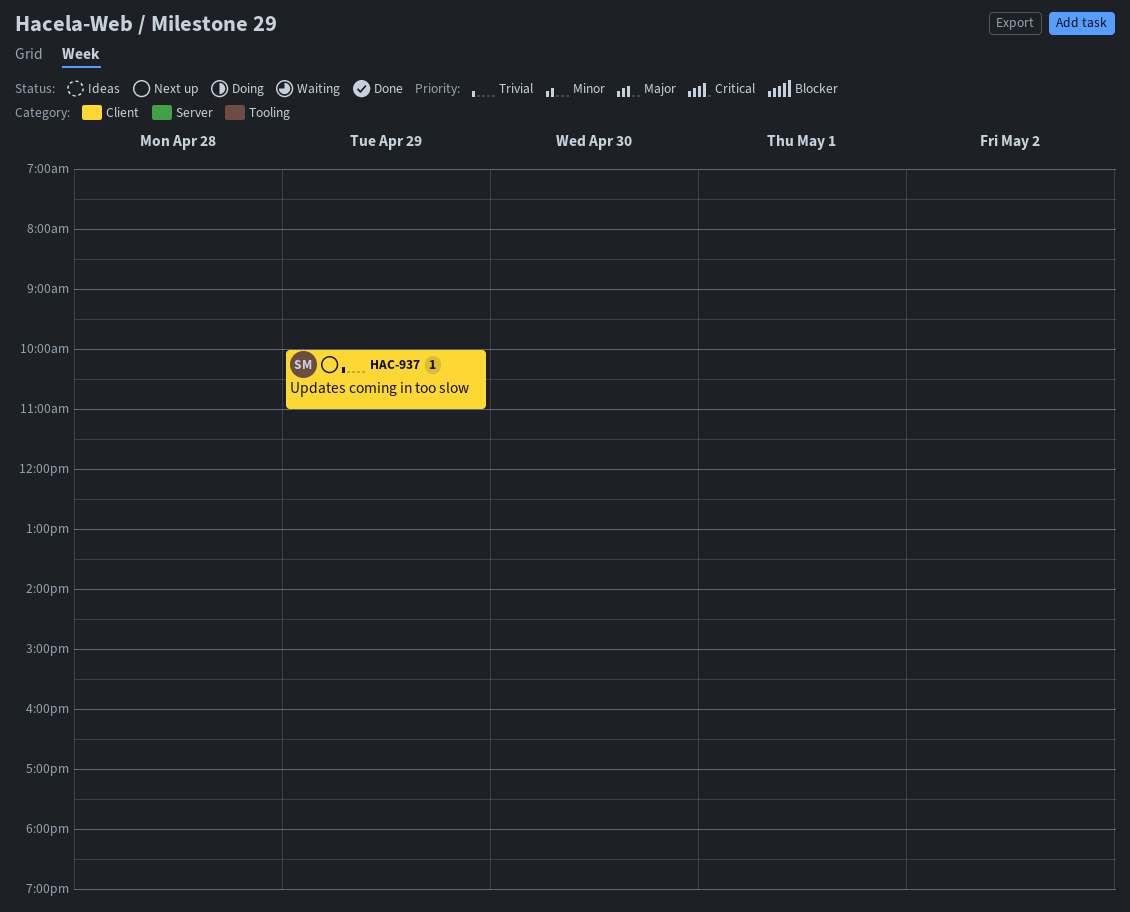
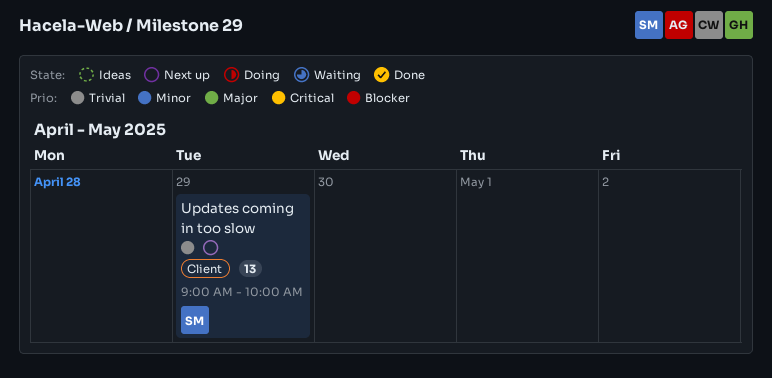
Updates coming in too slow, estimate: 1 -> 13
Updates coming in too slow, begins: 10:00 -> 09:00
Updates coming in too slow, ends: 11:00 -> 10:00

